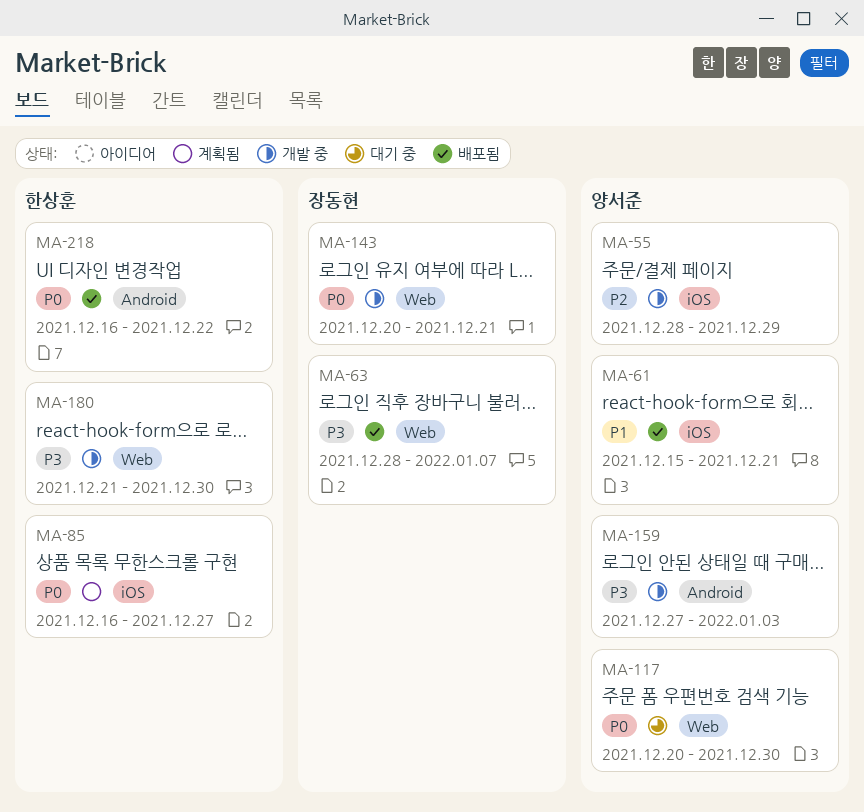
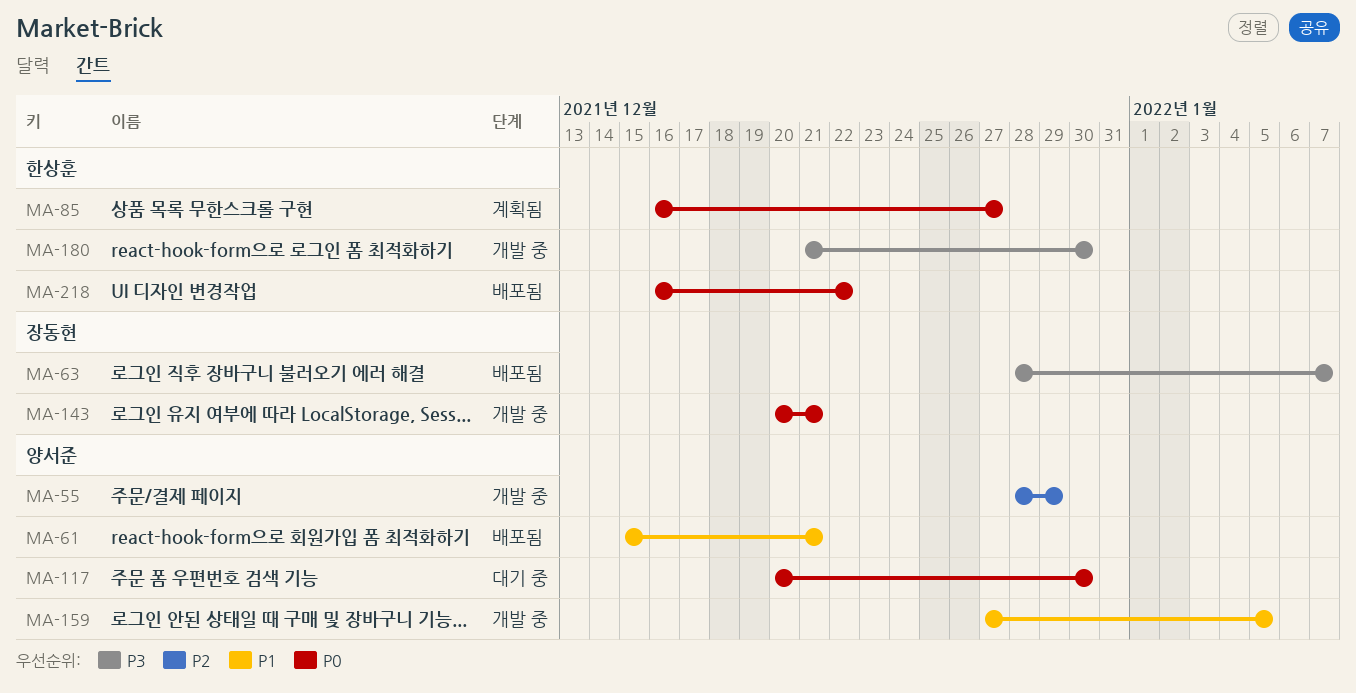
MA-159, priority: P3 -> P1
MA-159, due: Jan 3 -> Jan 5

